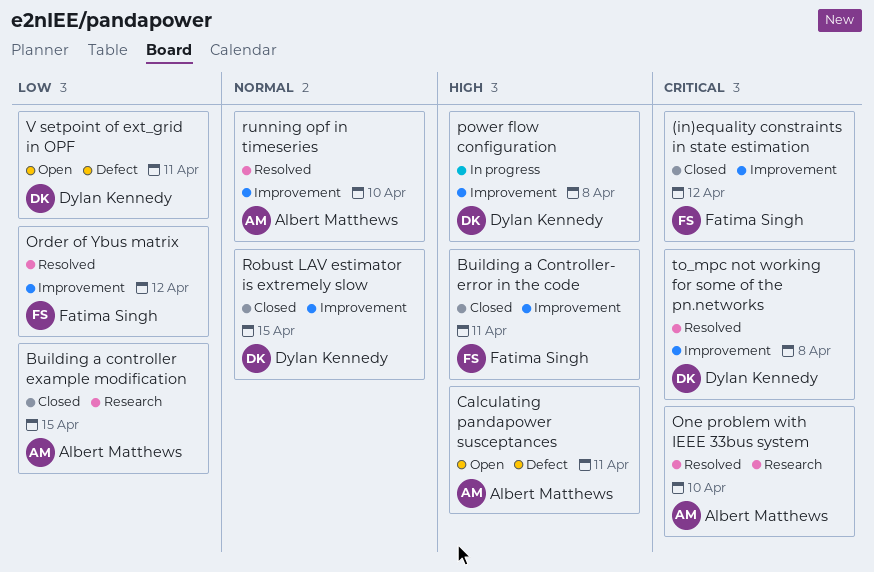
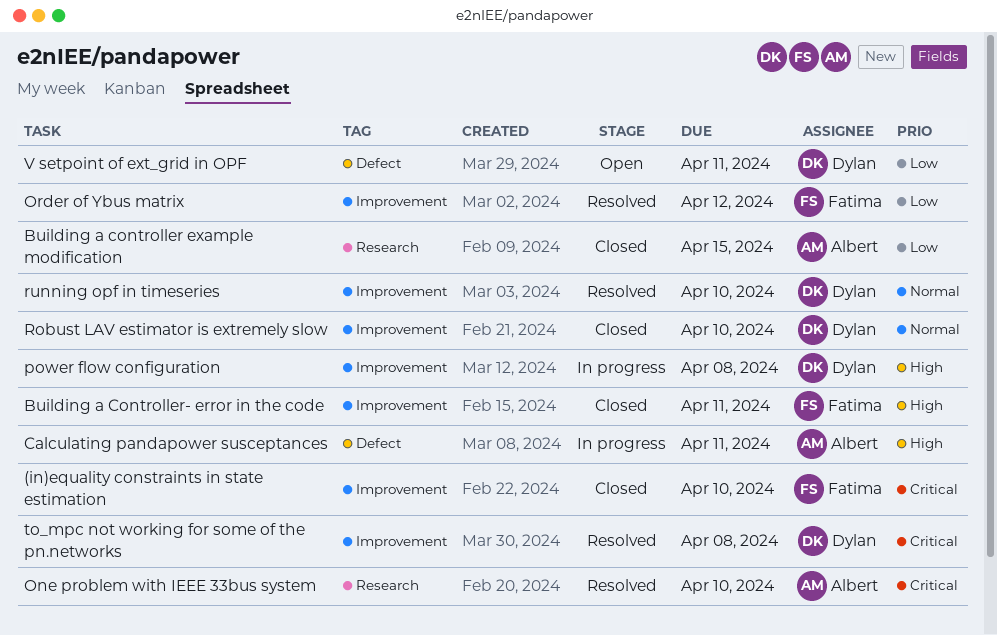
(in)equality constraints in state estimation, due: Apr 12 -> Apr 10
Calculating pandapower susceptances, status: Open -> In progress
Robust LAV estimator is extremely slow, due: Apr 15 -> Apr 10
running opf in timeseries, owner: Albert Matthews -> Dylan Kennedy

